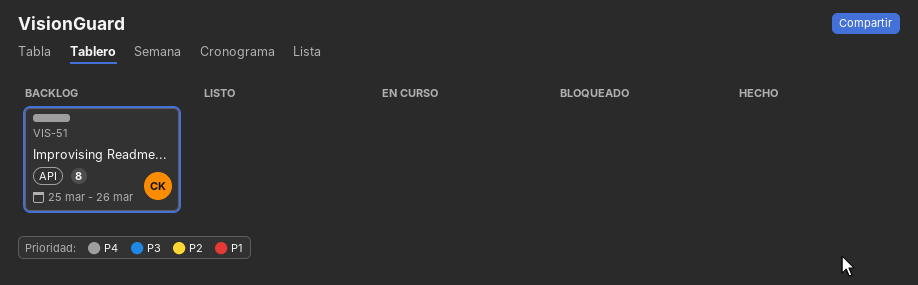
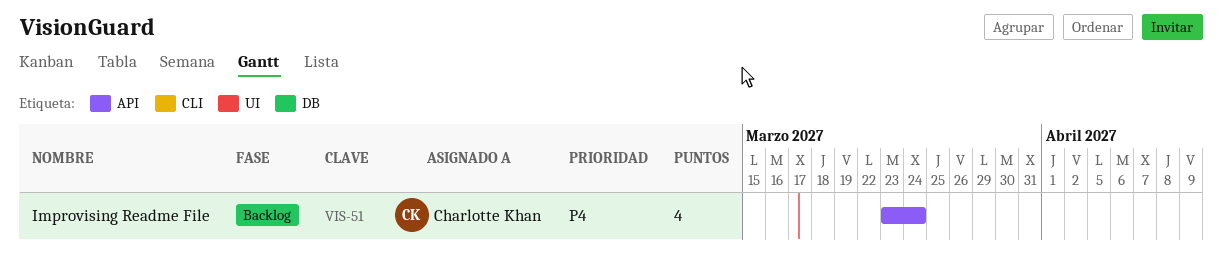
VIS-51, estimate: 8 -> 4
VIS-51, start: Mar 25 -> Mar 23
VIS-51, due: Mar 26 -> Mar 24

